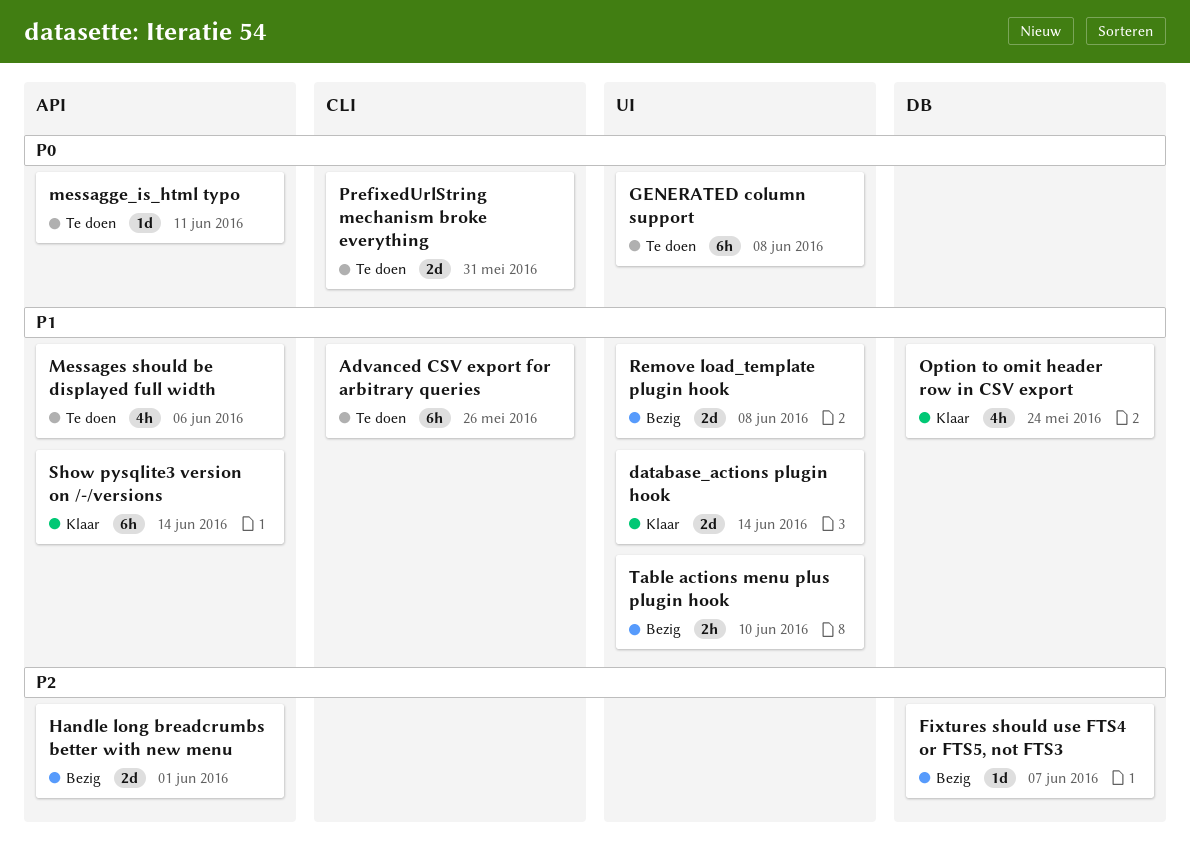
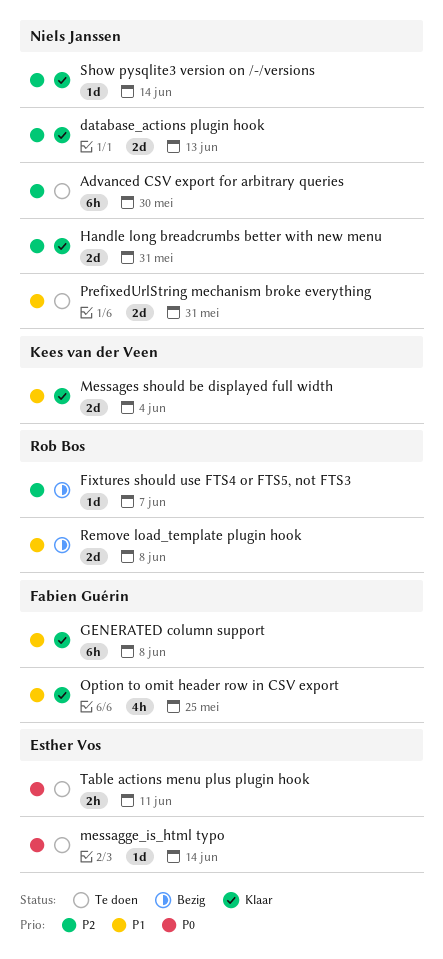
Advanced CSV export for arbitrary queries, priority: P1 -> P2
Advanced CSV export for arbitrary queries, due: May 26 -> May 30
database_actions plugin hook, priority: P1 -> P2
database_actions plugin hook, due: Jun 14 -> Jun 13
GENERATED column support, status: Te doen -> Klaar
GENERATED column support, priority: P0 -> P1
Handle long breadcrumbs better with new menu, status: Bezig -> Klaar
Handle long breadcrumbs better with new menu, due: Jun 1 -> May 31
Messages should be displayed full width, status: Te doen -> Klaar
Messages should be displayed full width, estimate: 4h -> 2d
Messages should be displayed full width, due: Jun 6 -> Jun 4
messagge_is_html typo, due: Jun 11 -> Jun 14
Option to omit header row in CSV export, due: May 24 -> May 25
PrefixedUrlString mechanism broke everything, priority: P0 -> P1
Show pysqlite3 version on /-/versions, priority: P1 -> P2
Show pysqlite3 version on /-/versions, estimate: 6h -> 1d
Table actions menu plus plugin hook, status: Bezig -> Te doen
Table actions menu plus plugin hook, priority: P1 -> P0
Table actions menu plus plugin hook, due: Jun 10 -> Jun 11

